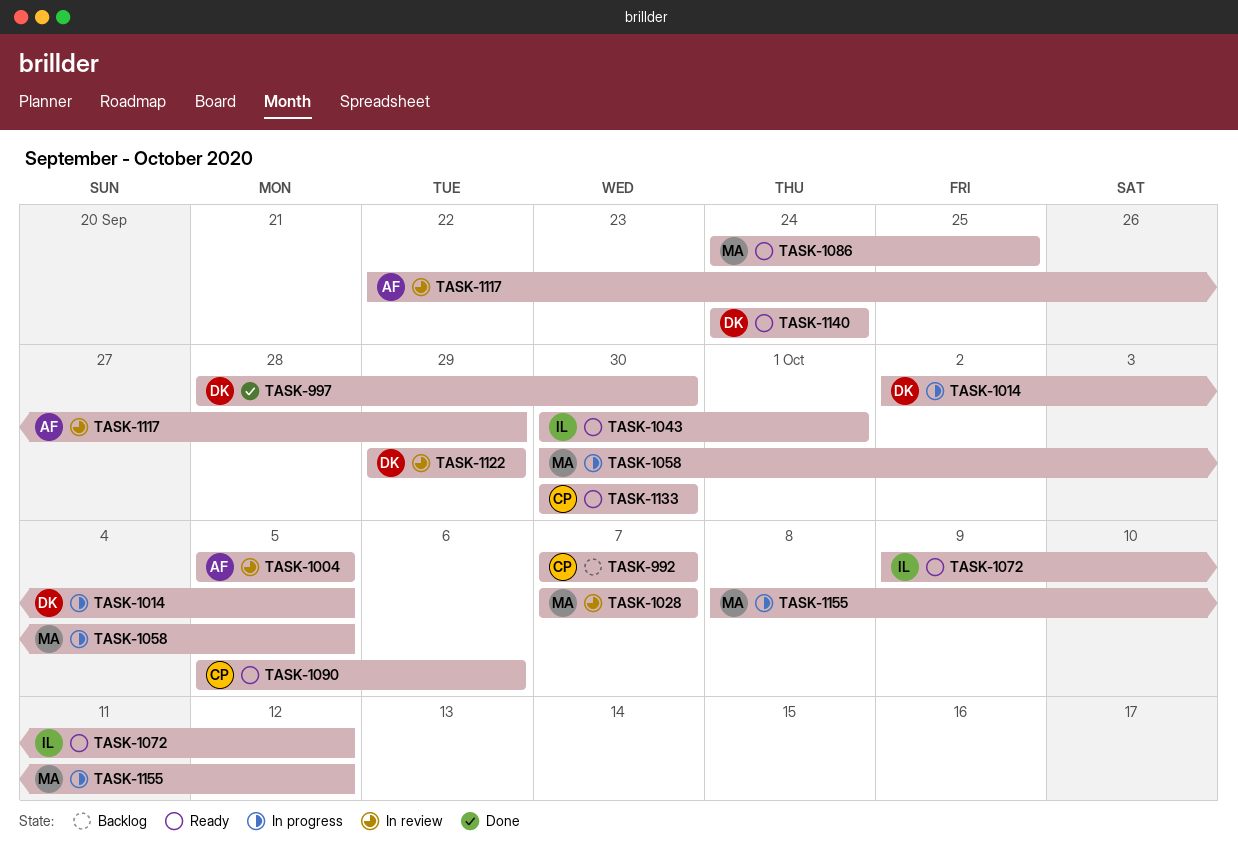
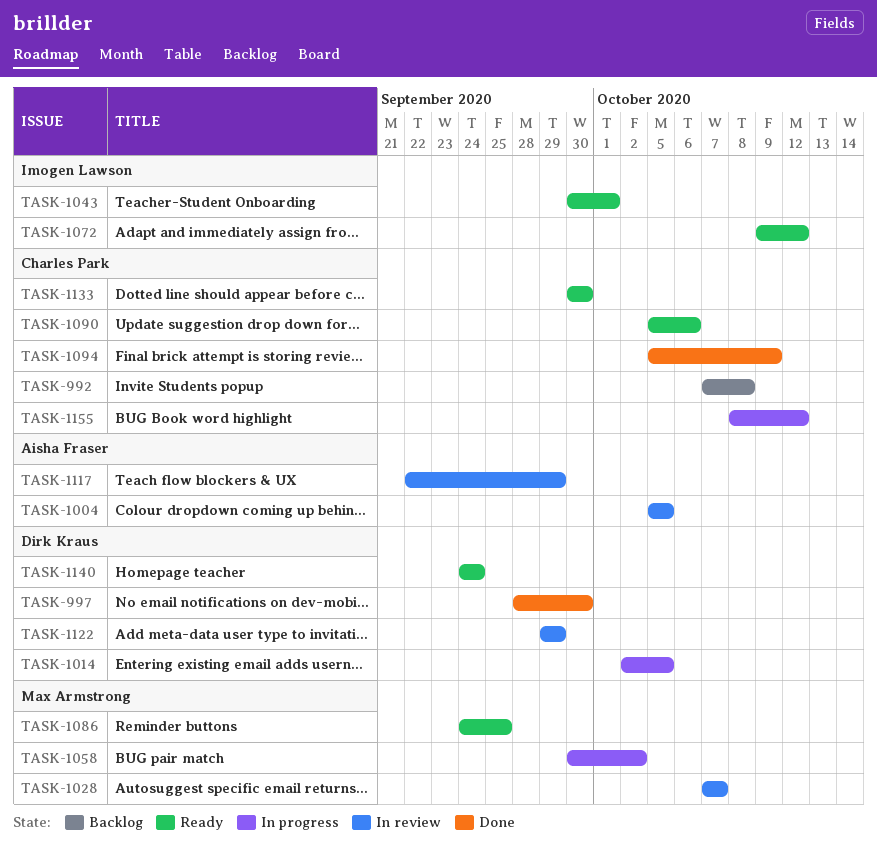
TASK-992, due: Oct 7 -> Oct 8
TASK-1058, due: Oct 5 -> Oct 2
TASK-1094: none -> present
TASK-1155, owner: Max Armstrong -> Charles Park

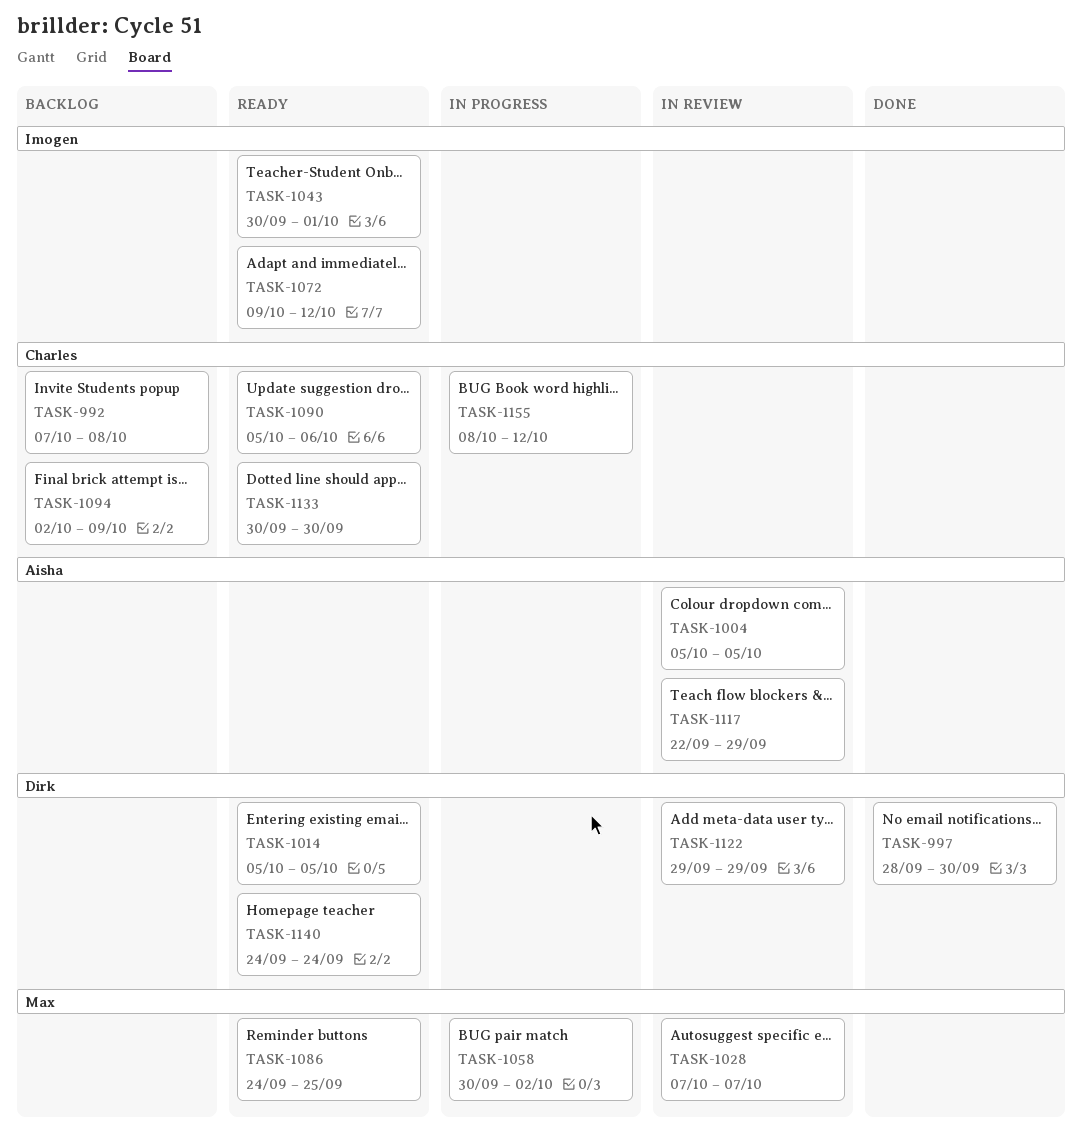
TASK-1014, status: In progress -> Ready
TASK-1014, start: Oct 2 -> Oct 5
TASK-1094, status: Done -> Backlog
TASK-1094, start: Oct 5 -> Oct 2

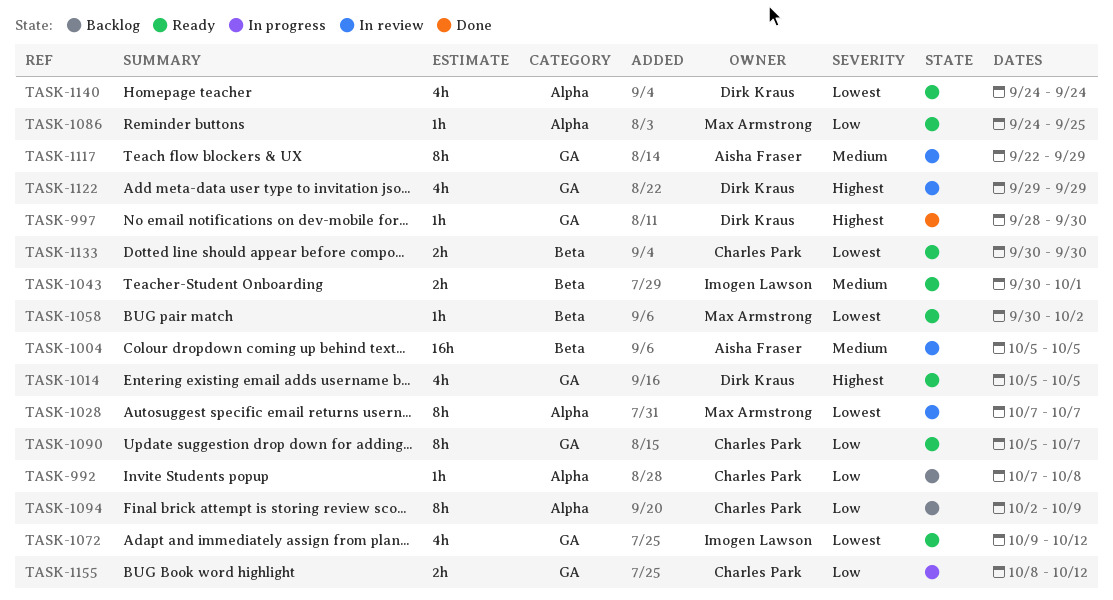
TASK-1058, status: In progress -> Ready
TASK-1090, due: Oct 6 -> Oct 7

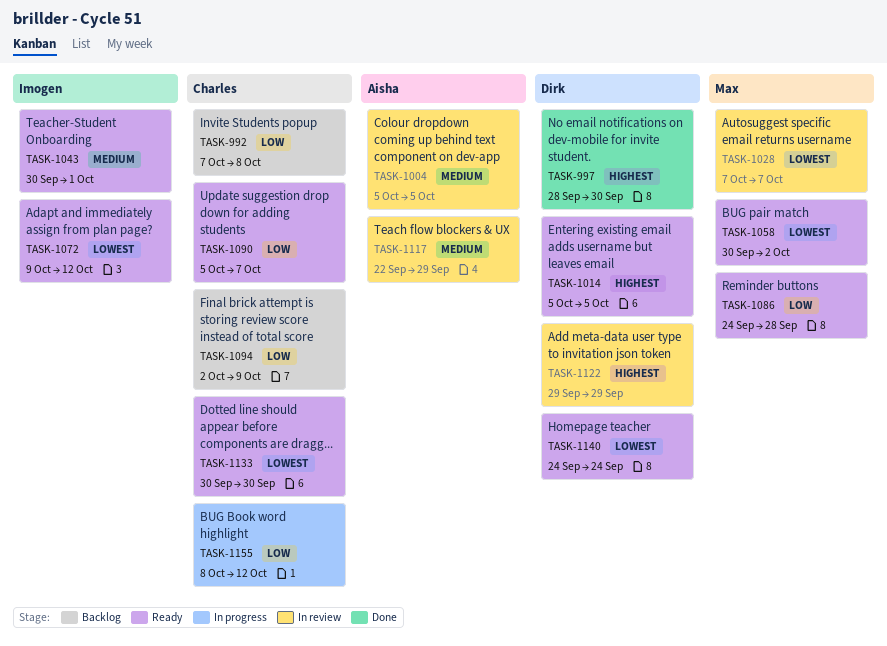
TASK-1086, due: Sep 25 -> Sep 28

